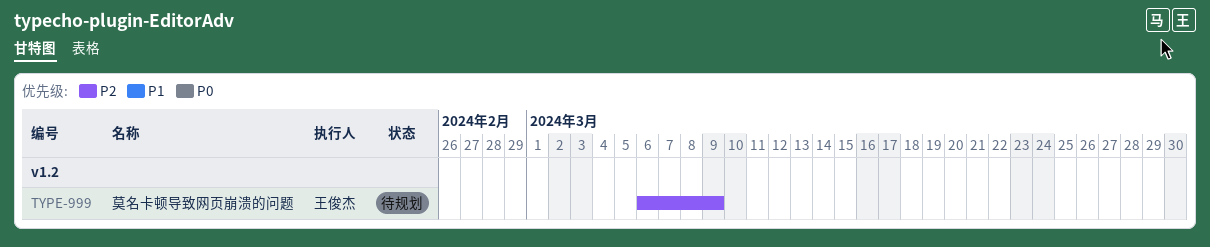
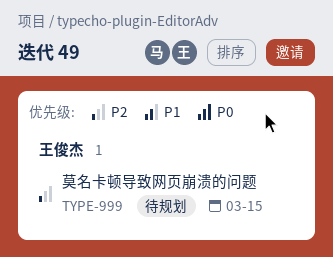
TYPE-999, due: Mar 9 -> Mar 15

